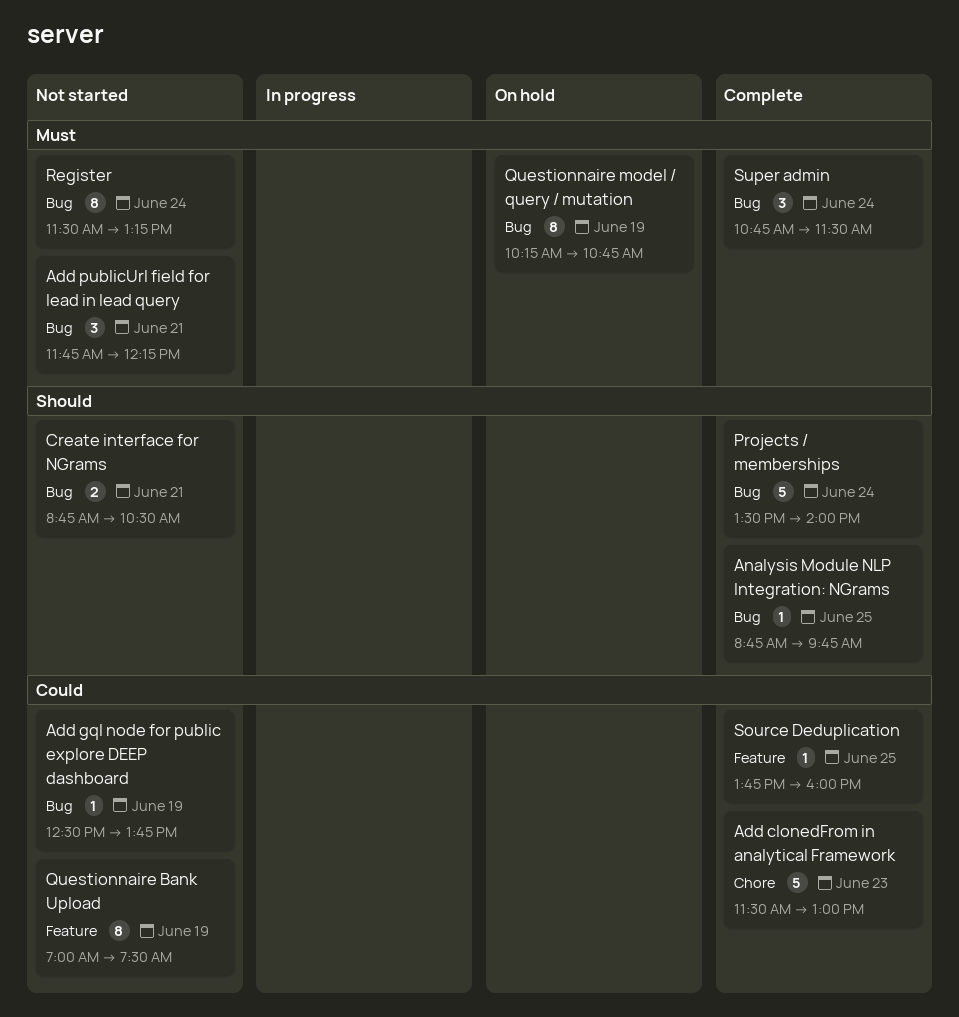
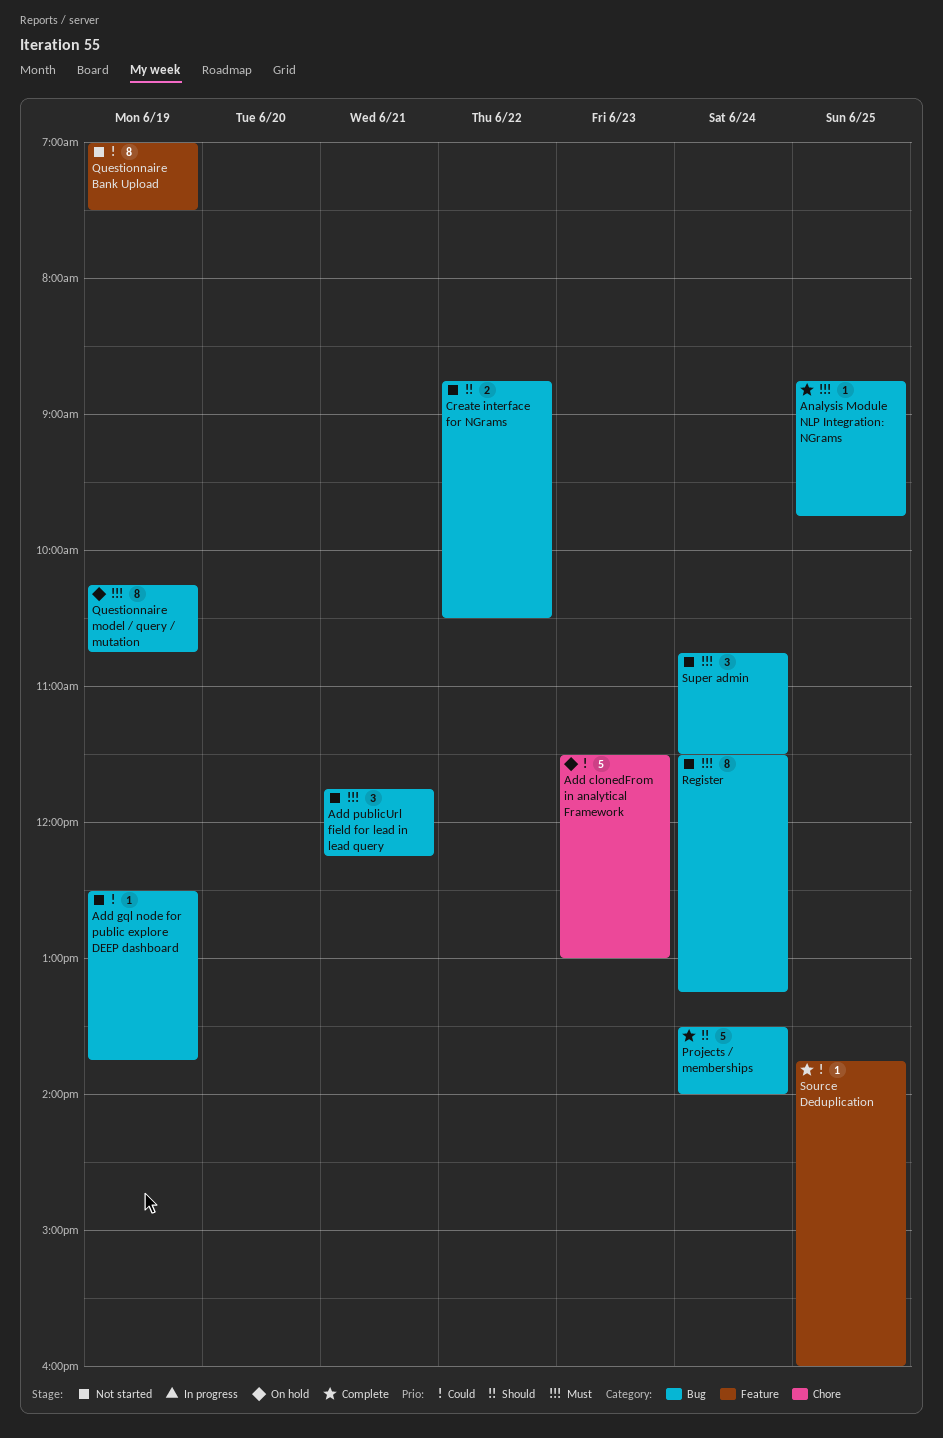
Add clonedFrom in analytical Framework, status: Complete -> On hold
Analysis Module NLP Integration: NGrams, priority: Should -> Must
Create interface for NGrams, day: Jun 21 -> Jun 22
Super admin, status: Complete -> Not started

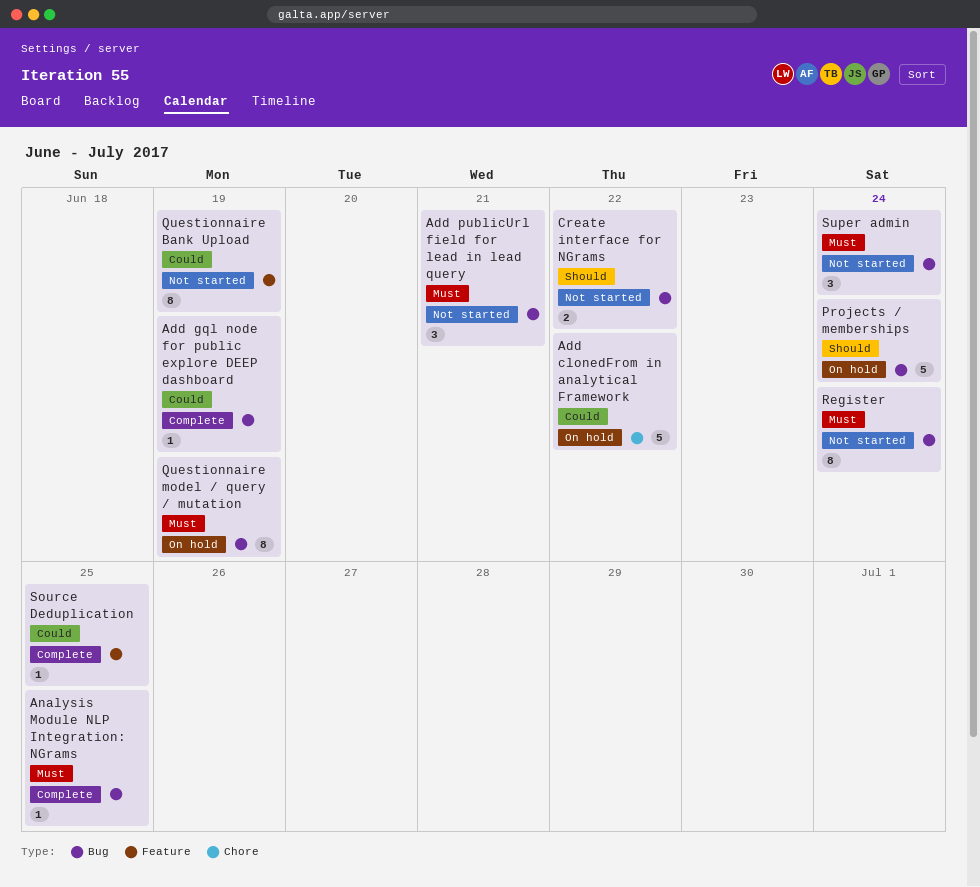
Add clonedFrom in analytical Framework, day: Jun 23 -> Jun 22
Add gql node for public explore DEEP dashboard, status: Not started -> Complete
Projects / memberships, status: Complete -> On hold

